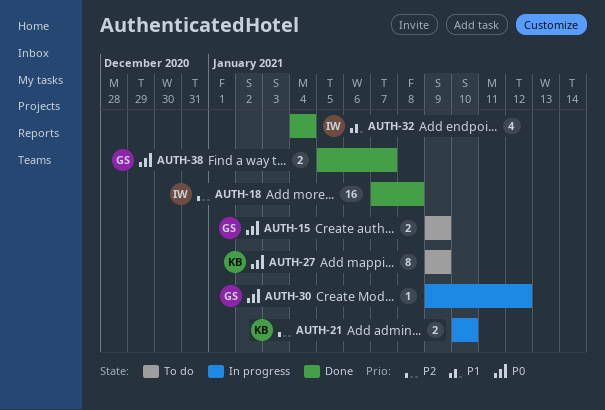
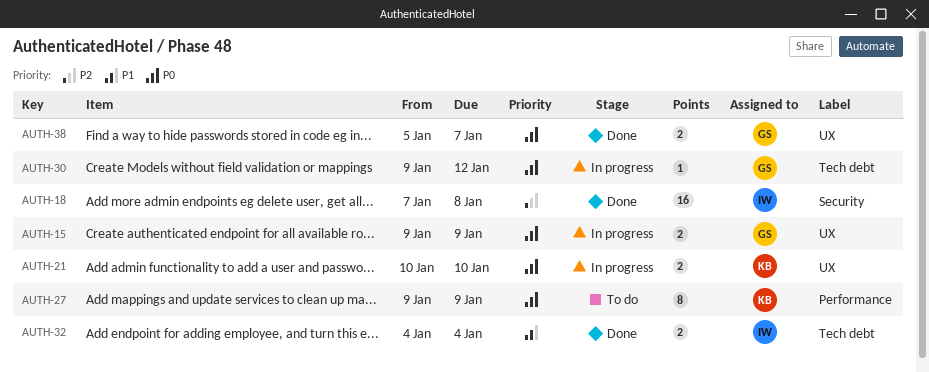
AUTH-15, status: To do -> In progress
AUTH-21, priority: P2 -> P0
AUTH-32, estimate: 4 -> 2

